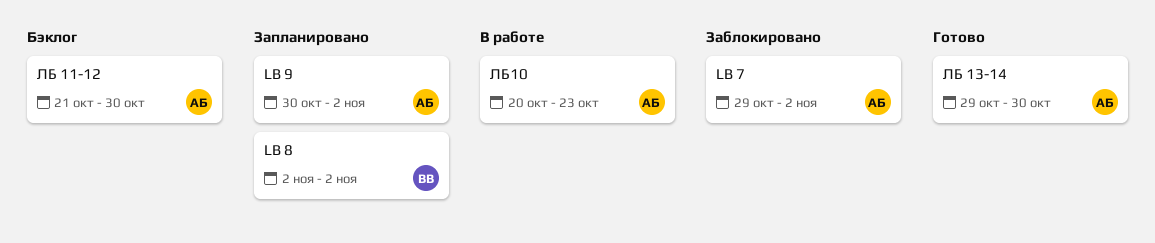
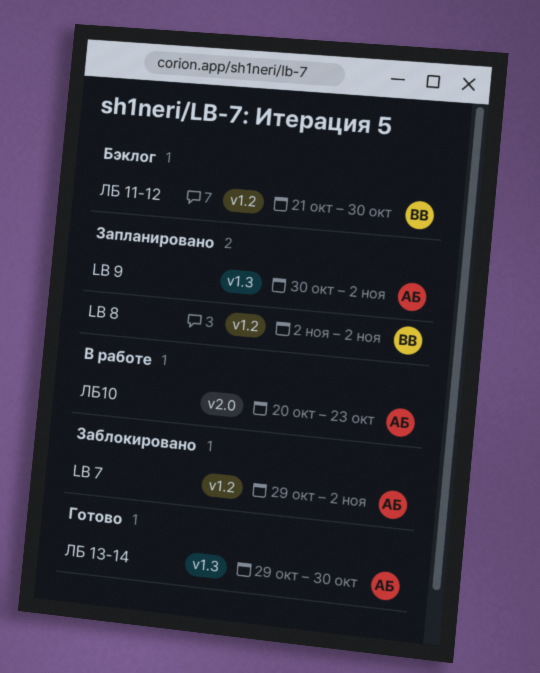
ЛБ 11-12, owner: АБ -> ВВ

